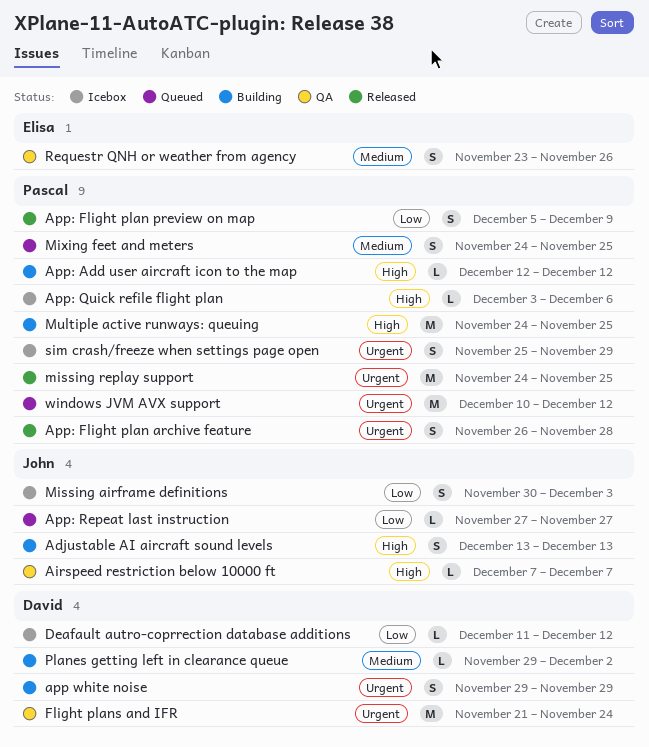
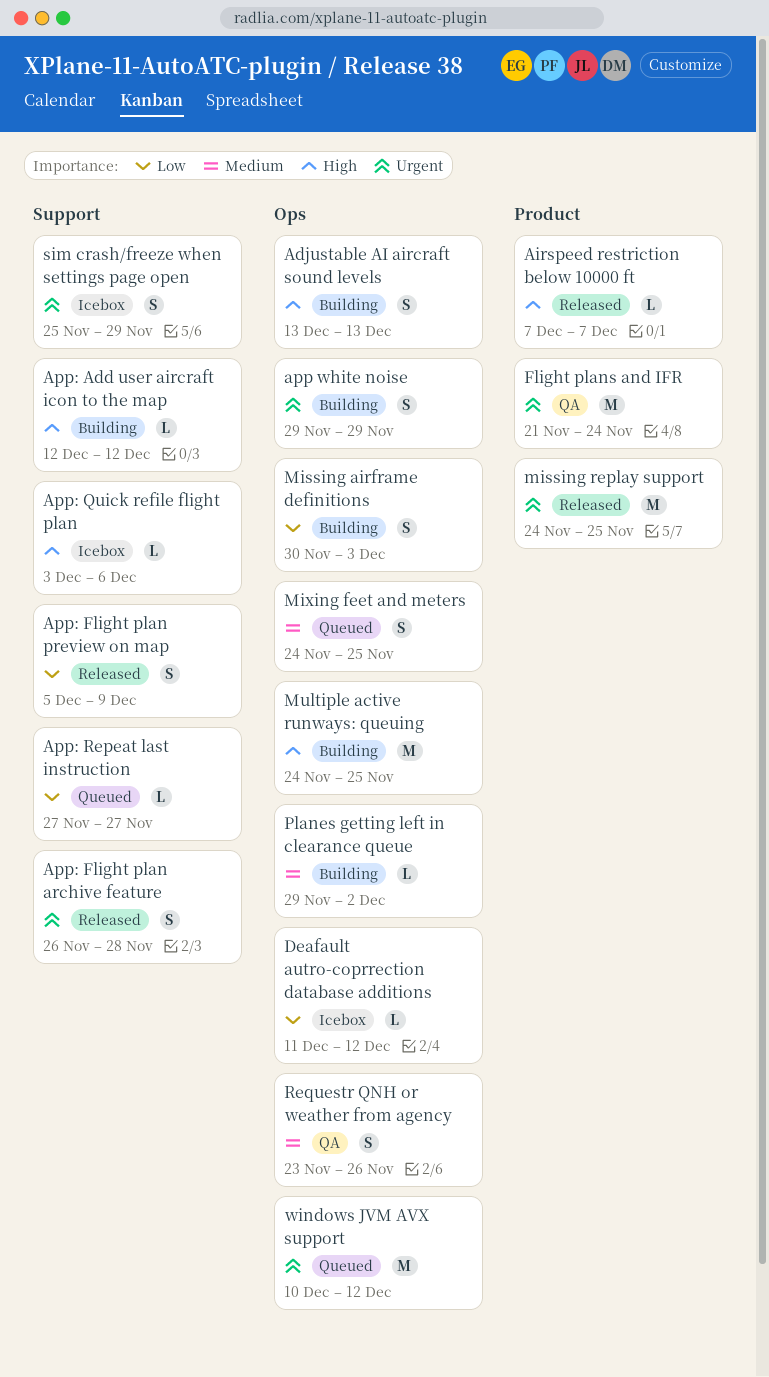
Airspeed restriction below 10000 ft, status: QA -> Released
Missing airframe definitions, status: Icebox -> Building

